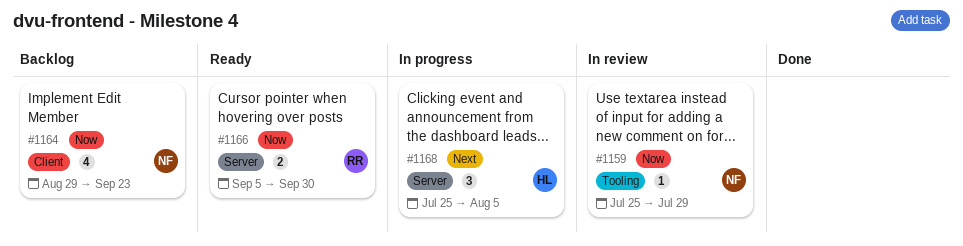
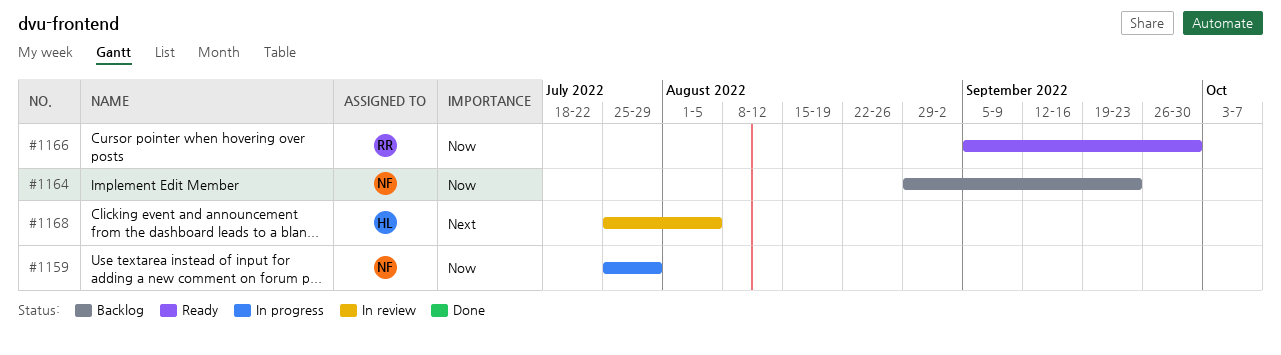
#1159, status: In review -> In progress
#1168, status: In progress -> In review

